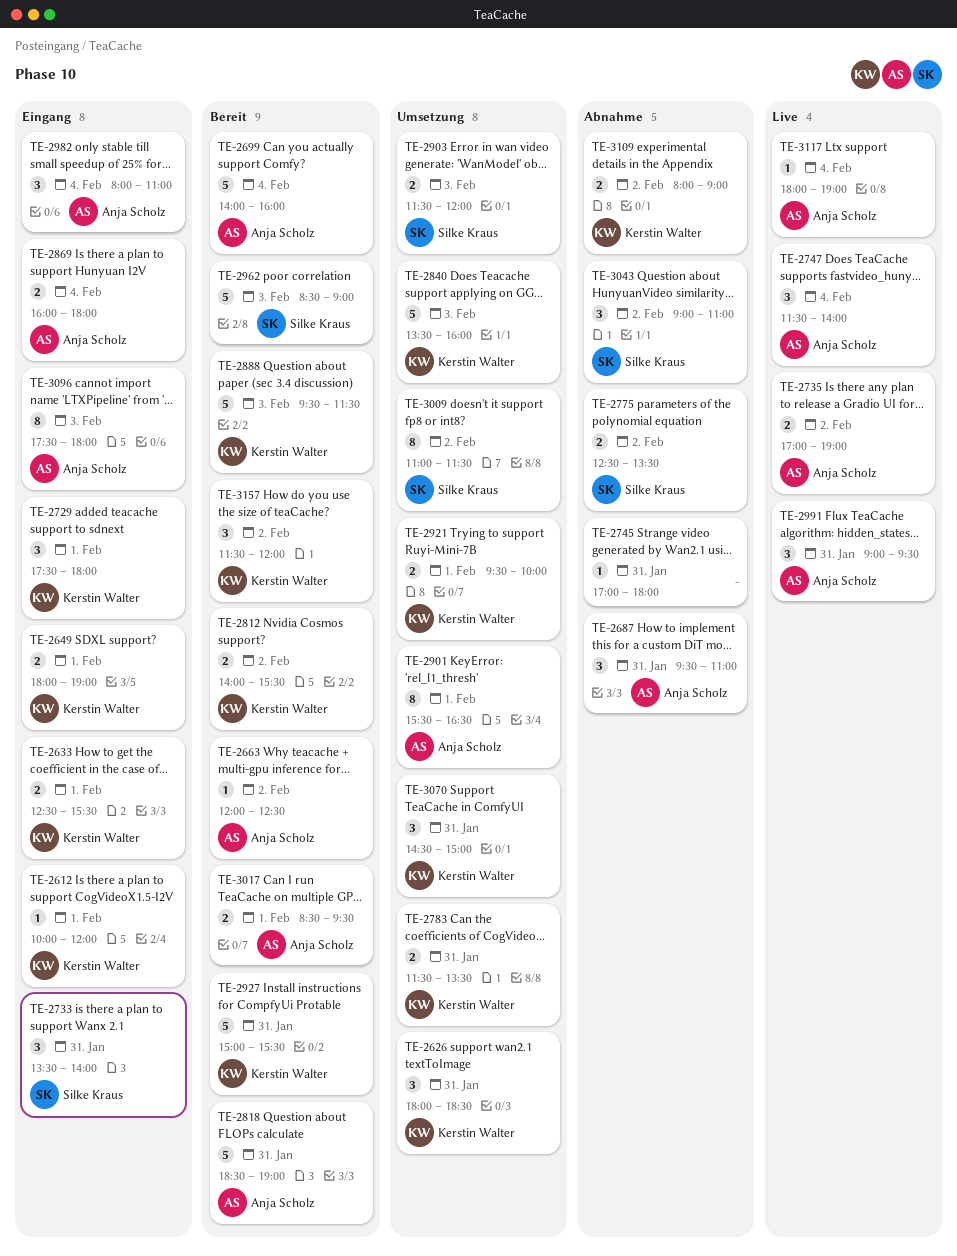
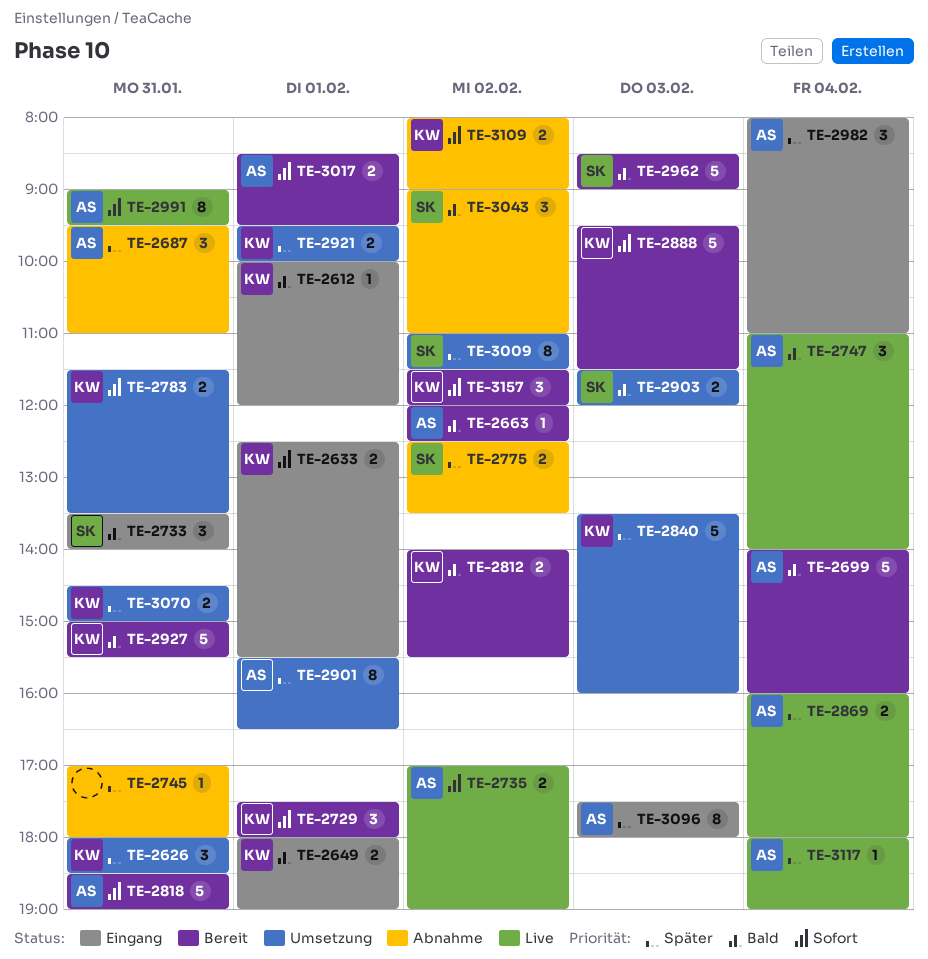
TE-2729, status: Eingang -> Bereit
TE-2747, begins: 11:30 -> 11:00
TE-2869, status: Eingang -> Live
TE-2991, estimate: 3 -> 8
TE-3070, estimate: 3 -> 2

